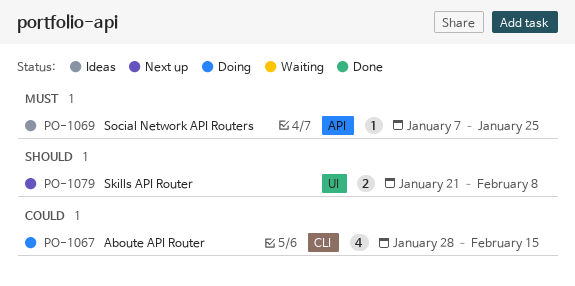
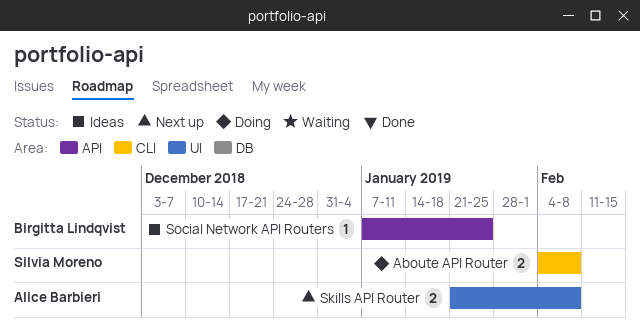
Aboute API Router, estimate: 4 -> 2
Aboute API Router, start: Jan 28 -> Feb 4
Aboute API Router, due: Feb 15 -> Feb 8

